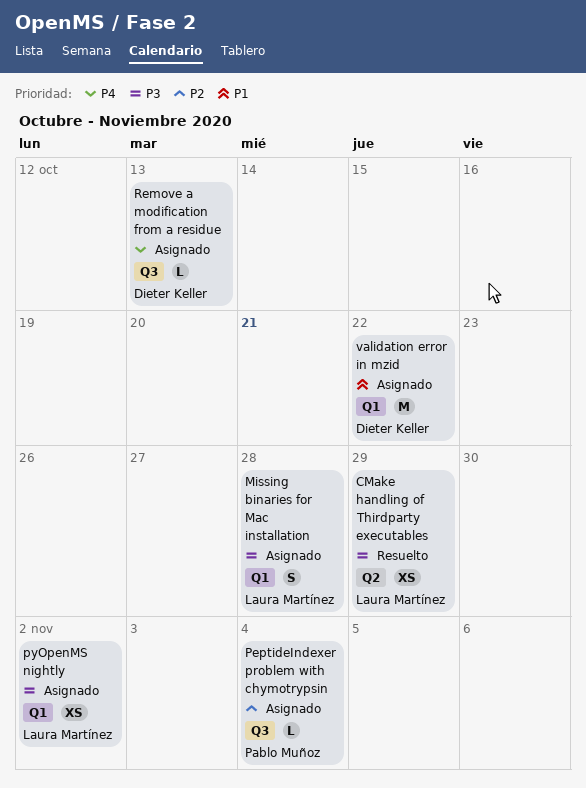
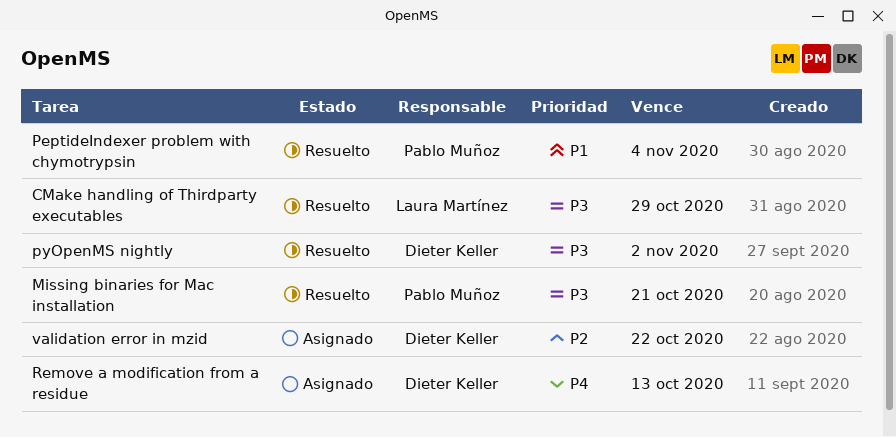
Missing binaries for Mac installation, status: Asignado -> Resuelto
Missing binaries for Mac installation, owner: Laura Martínez -> Pablo Muñoz
Missing binaries for Mac installation, due: Oct 28 -> Oct 21
PeptideIndexer problem with chymotrypsin, status: Asignado -> Resuelto
PeptideIndexer problem with chymotrypsin, priority: P2 -> P1
pyOpenMS nightly, status: Asignado -> Resuelto
pyOpenMS nightly, owner: Laura Martínez -> Dieter Keller
validation error in mzid, priority: P1 -> P2

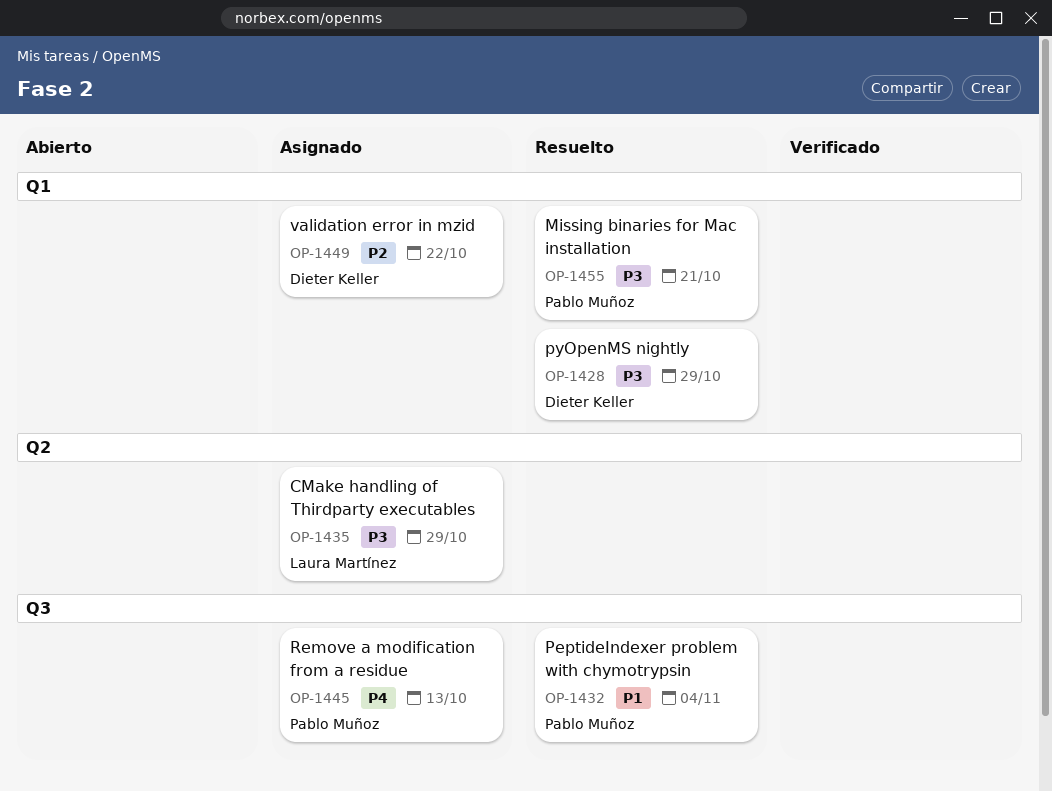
CMake handling of Thirdparty executables, status: Resuelto -> Asignado
pyOpenMS nightly, due: Nov 2 -> Oct 29
Remove a modification from a residue, owner: Dieter Keller -> Pablo Muñoz

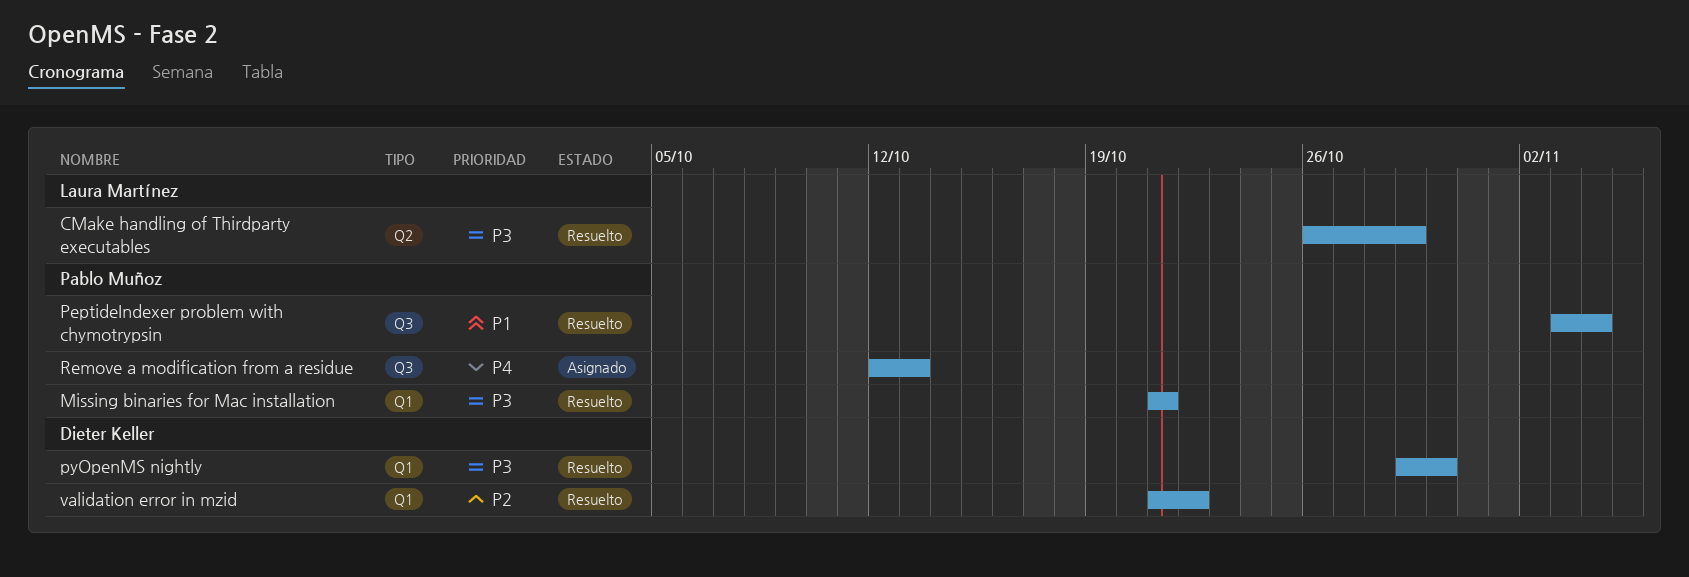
CMake handling of Thirdparty executables, status: Asignado -> Resuelto
pyOpenMS nightly, due: Oct 29 -> Oct 30
validation error in mzid, status: Asignado -> Resuelto

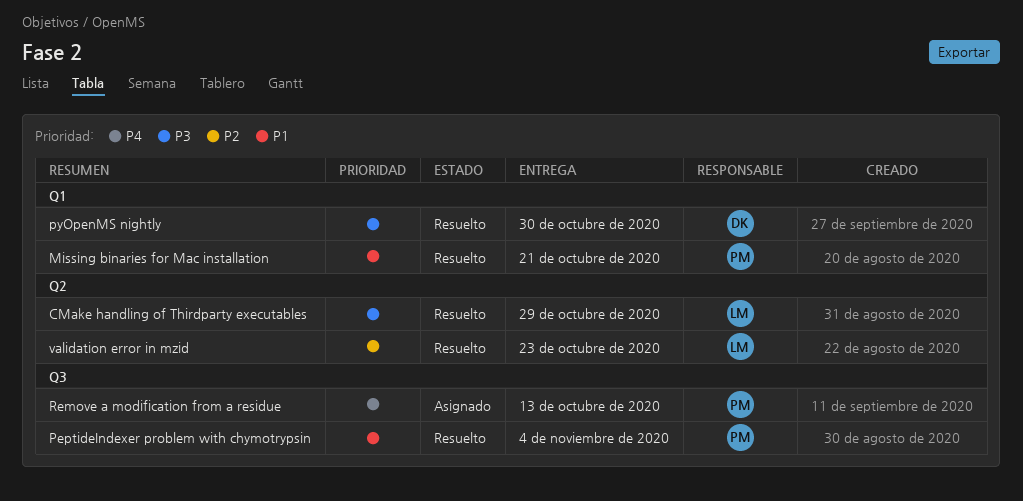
Missing binaries for Mac installation, priority: P3 -> P1
validation error in mzid, owner: Dieter Keller -> Laura Martínez
validation error in mzid, label: Q1 -> Q2
validation error in mzid, due: Oct 22 -> Oct 23

